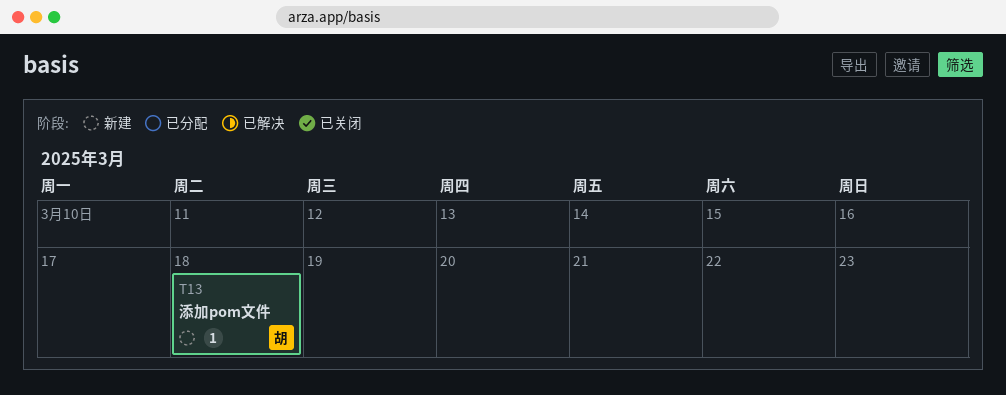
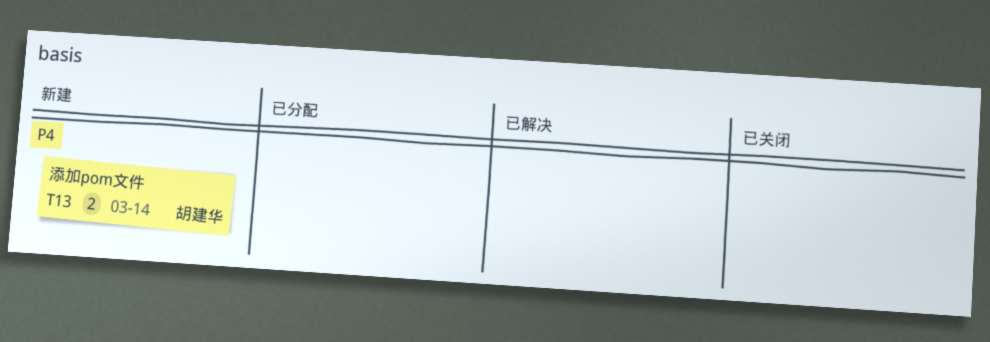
T13, estimate: 1 -> 2
T13, due: Mar 18 -> Mar 14

